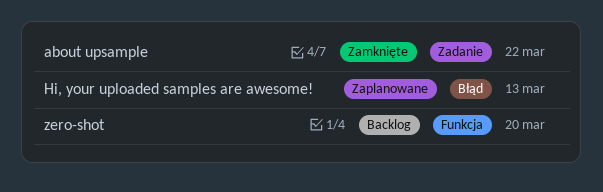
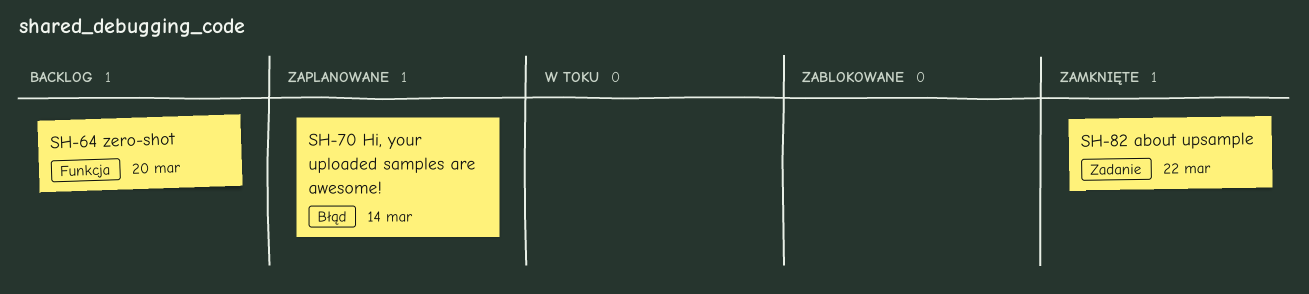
Hi, your uploaded samples are awesome!, due: Mar 13 -> Mar 14

